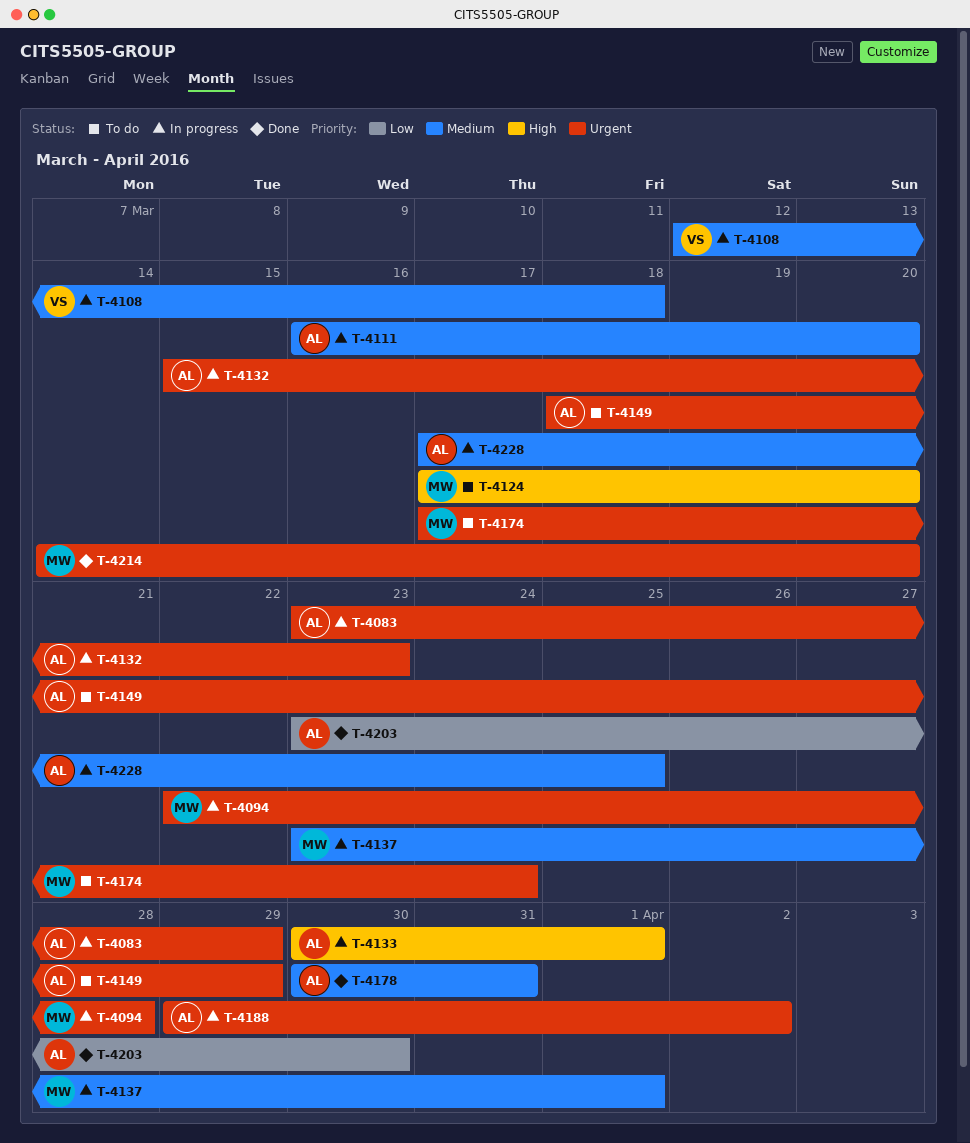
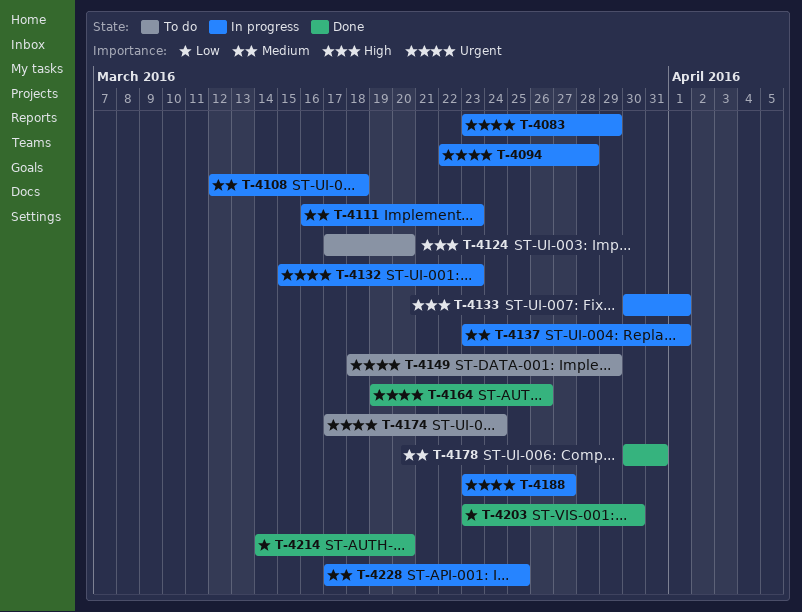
T-4111, due: Mar 20 -> Mar 23
T-4164: none -> present
T-4188, start: Mar 29 -> Mar 23
T-4188, due: Apr 2 -> Mar 27
T-4214, priority: Urgent -> Low

